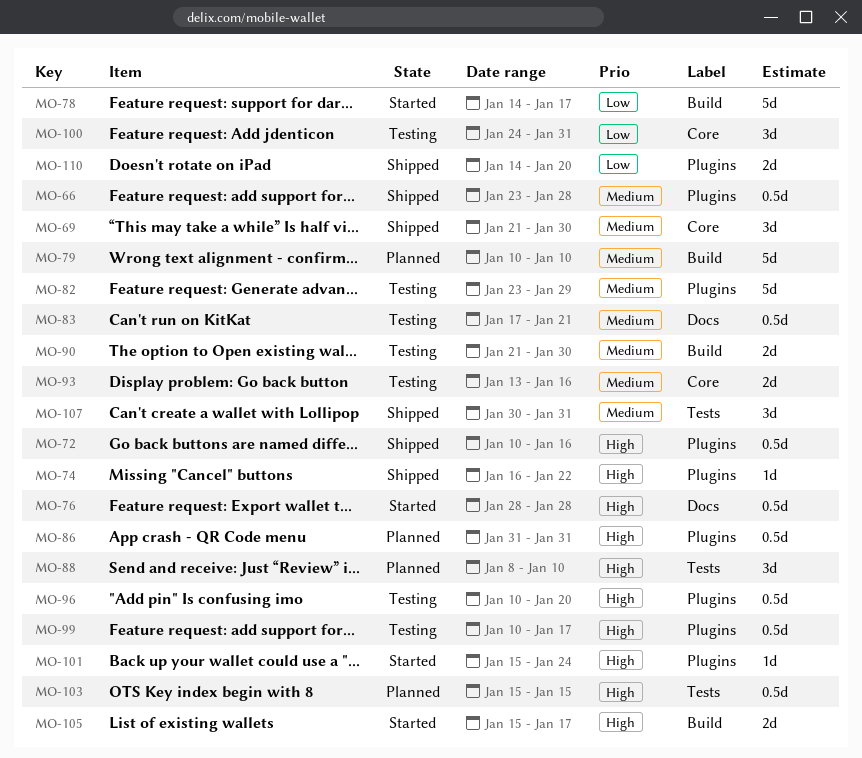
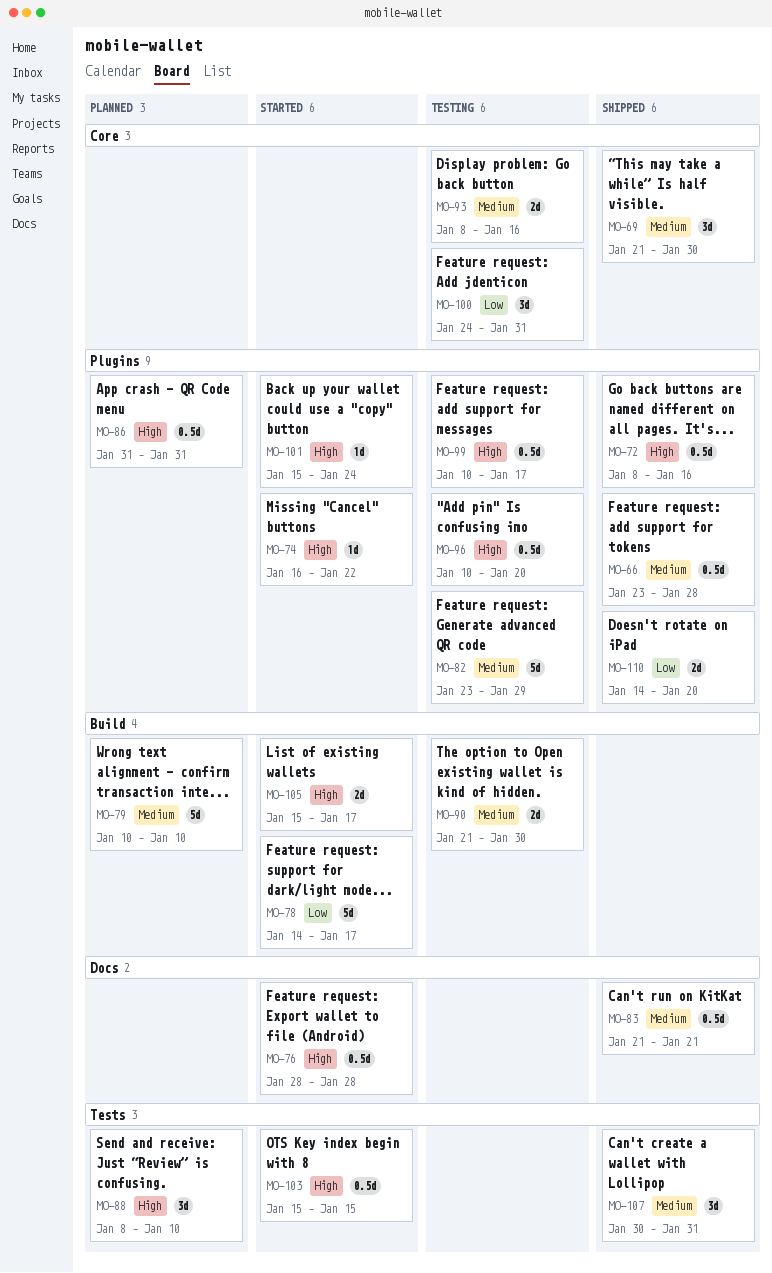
MO-72, start: Jan 10 -> Jan 8
MO-74, status: Shipped -> Started
MO-83, status: Testing -> Shipped
MO-83, start: Jan 17 -> Jan 21
MO-93, start: Jan 13 -> Jan 8
MO-103, status: Planned -> Started

